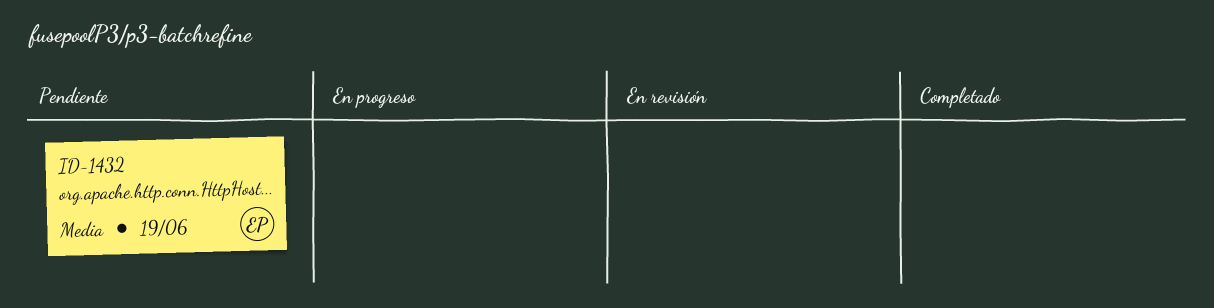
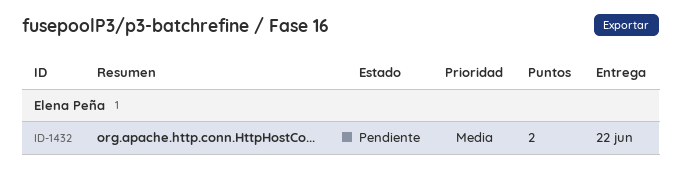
ID-1432, estimate: 1 -> 2
ID-1432, due: Jun 19 -> Jun 22

